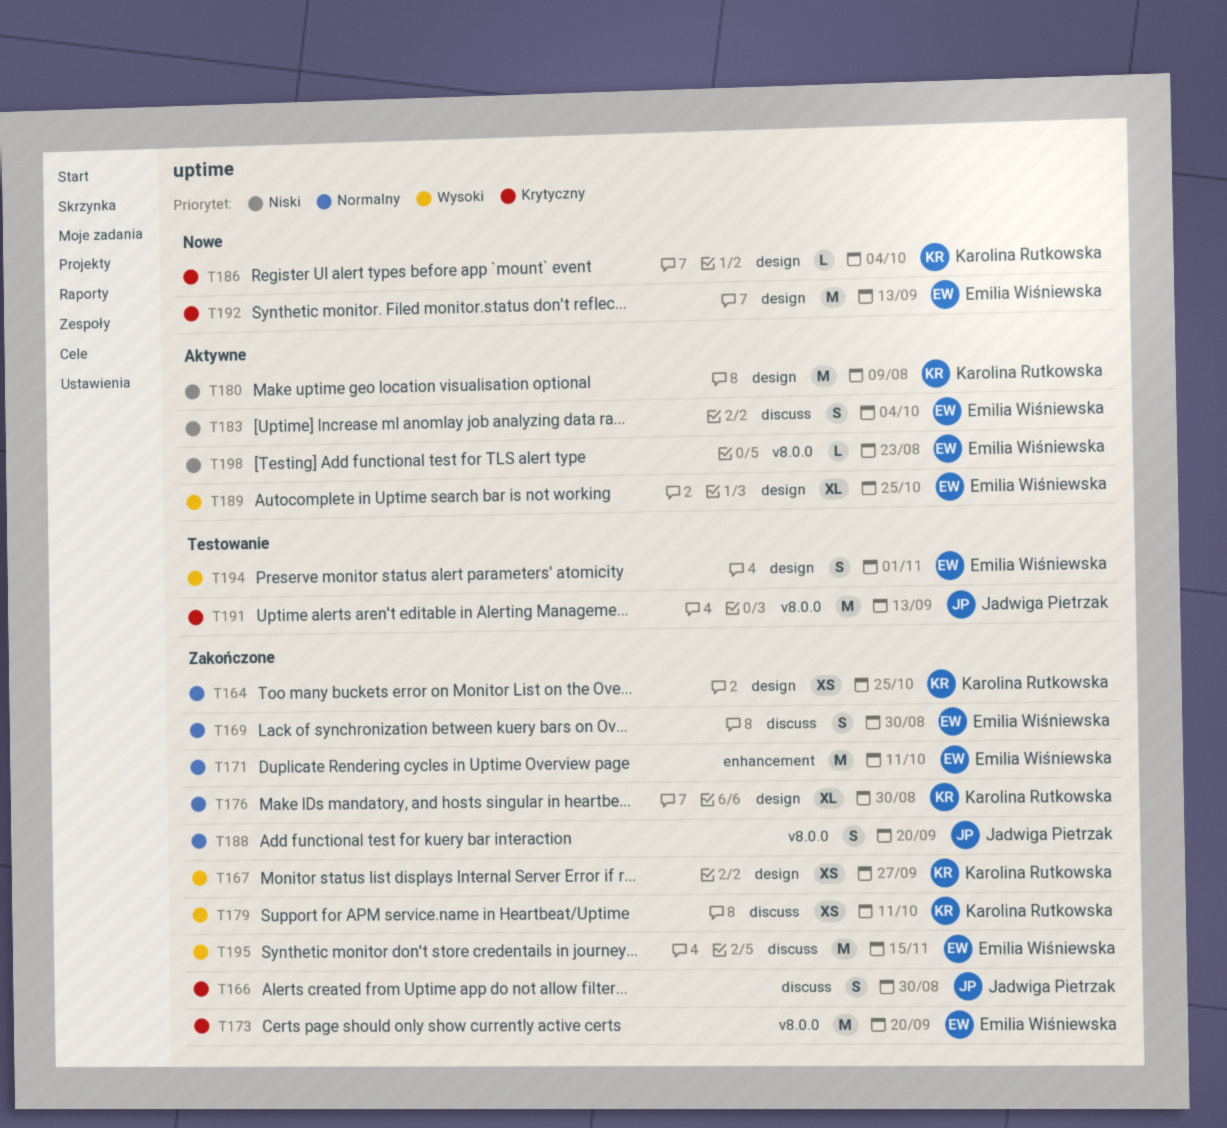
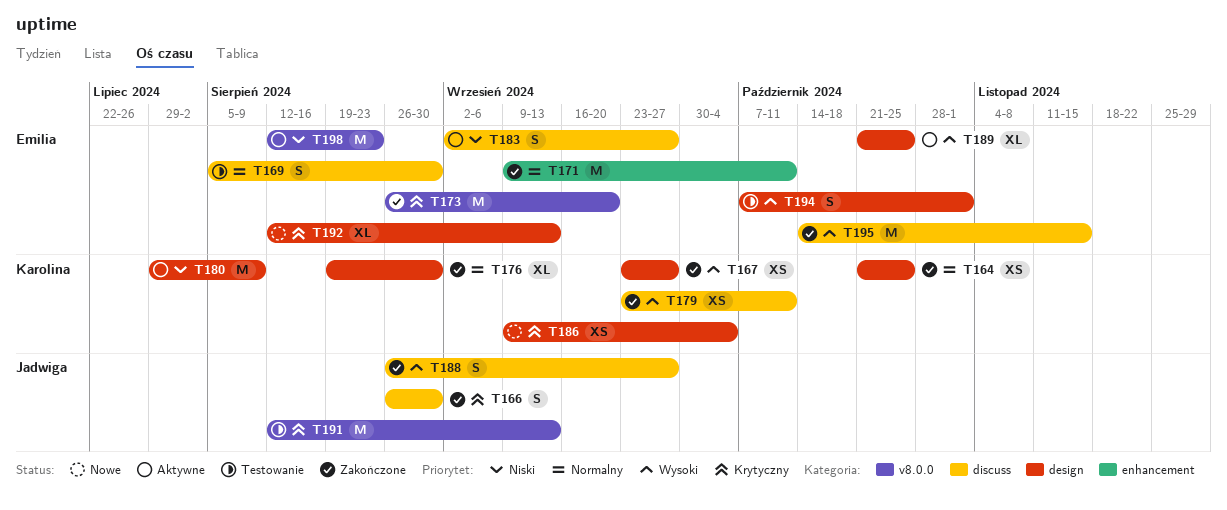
T169, status: Zakończone -> Testowanie
T183, due: Oct 4 -> Sep 27
T186, estimate: L -> XS
T188, priority: Normalny -> Wysoki
T188, label: v8.0.0 -> discuss
T188, due: Sep 20 -> Sep 27
T192, estimate: M -> XL
T198, estimate: L -> M

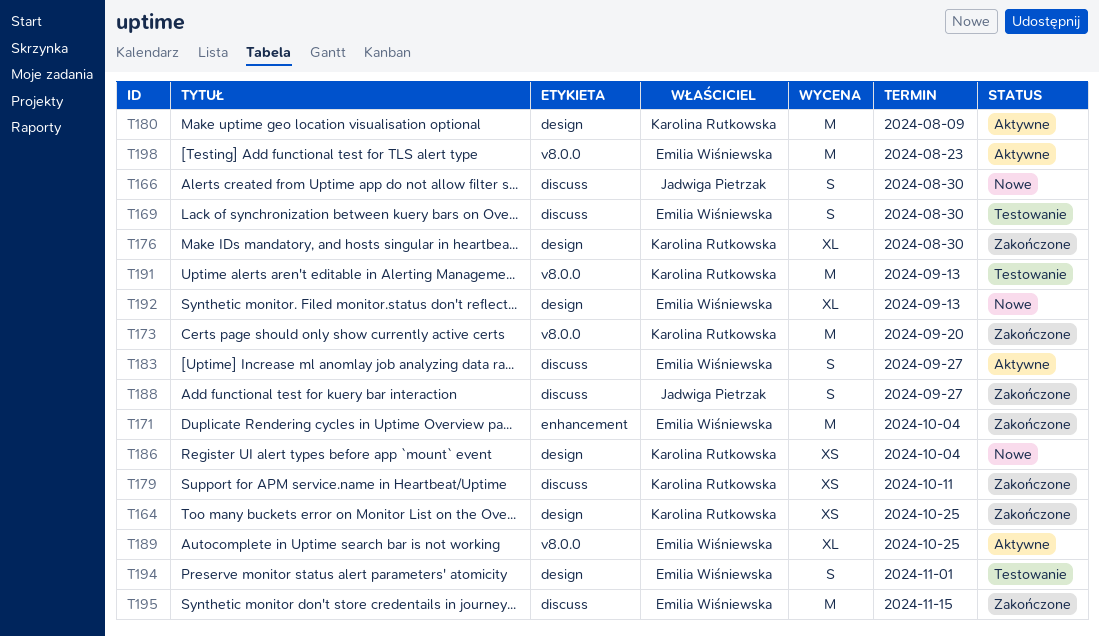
T166, status: Zakończone -> Nowe
T167: present -> none
T171, due: Oct 11 -> Oct 4
T173, owner: Emilia Wiśniewska -> Karolina Rutkowska
T189, label: design -> v8.0.0
T191, owner: Jadwiga Pietrzak -> Karolina Rutkowska

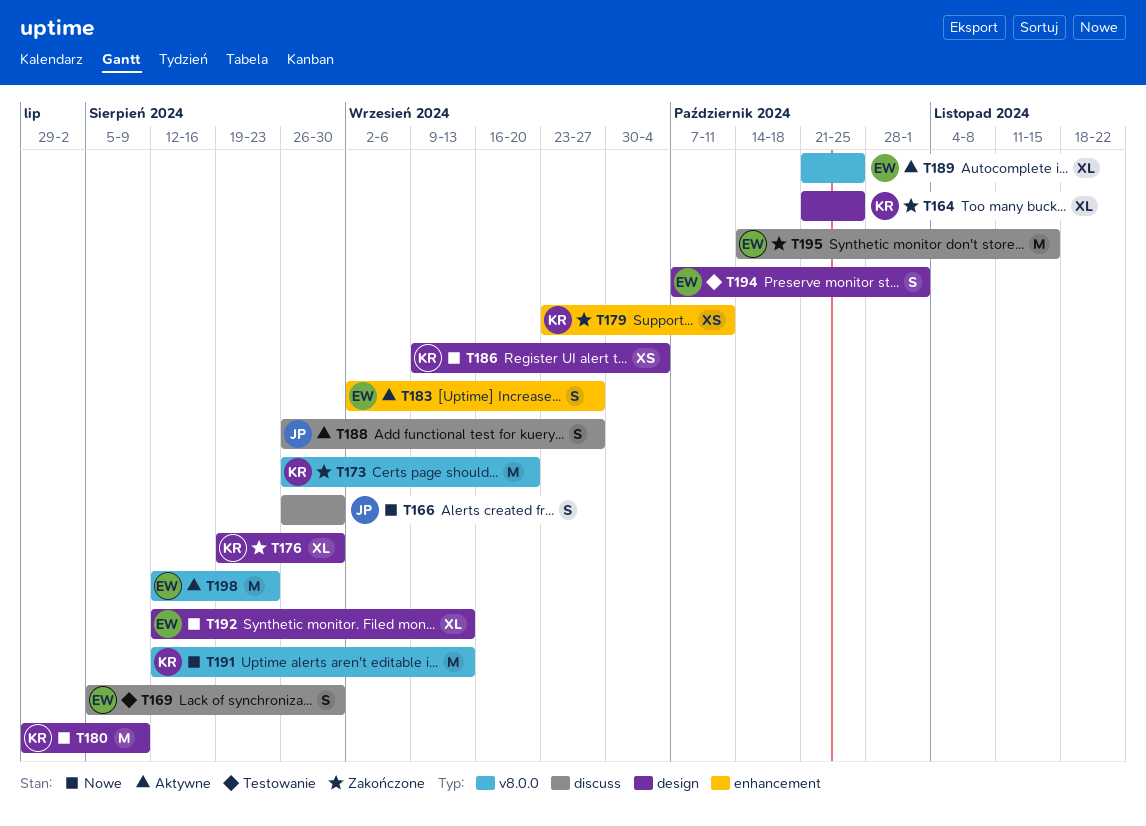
T164, estimate: XS -> XL
T171: present -> none
T179, label: discuss -> enhancement
T180, status: Aktywne -> Nowe
T183, label: discuss -> enhancement
T188, status: Zakończone -> Aktywne
T191, status: Testowanie -> Nowe

